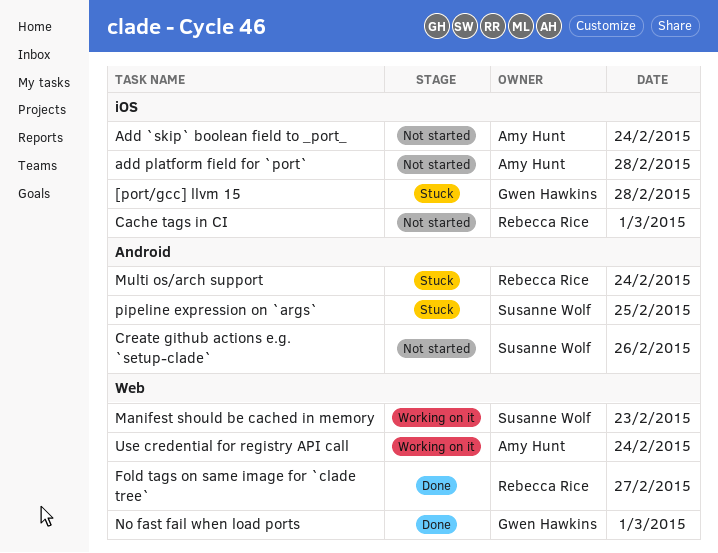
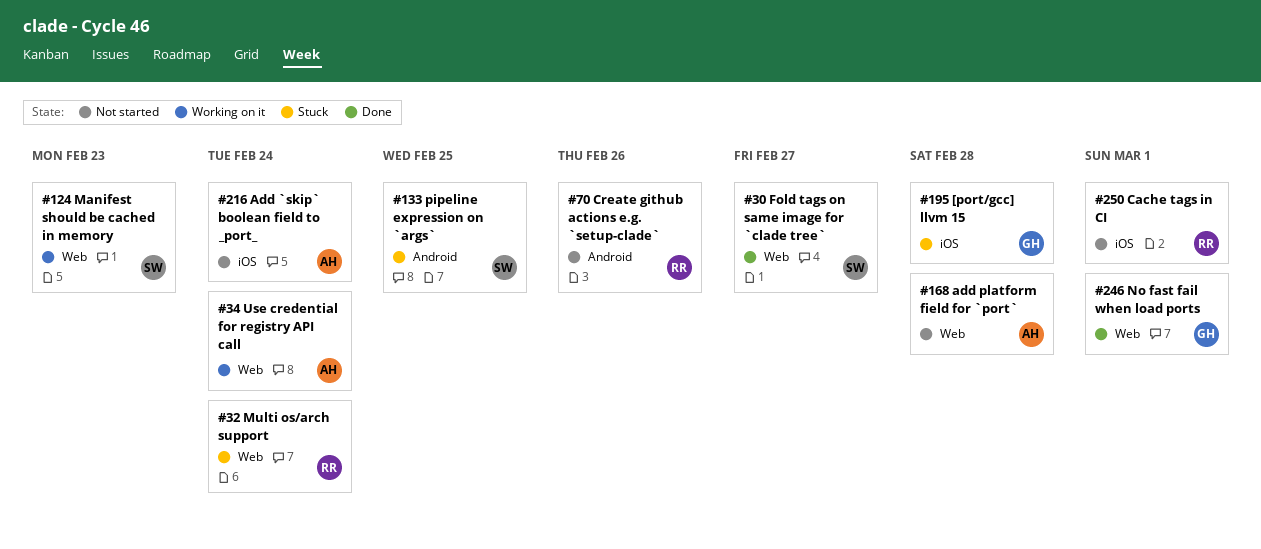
add platform field for `port`, label: iOS -> Web
Create github actions e.g. `setup-clade`, owner: Susanne Wolf -> Rebecca Rice
Fold tags on same image for `clade tree`, owner: Rebecca Rice -> Susanne Wolf
Multi os/arch support, label: Android -> Web

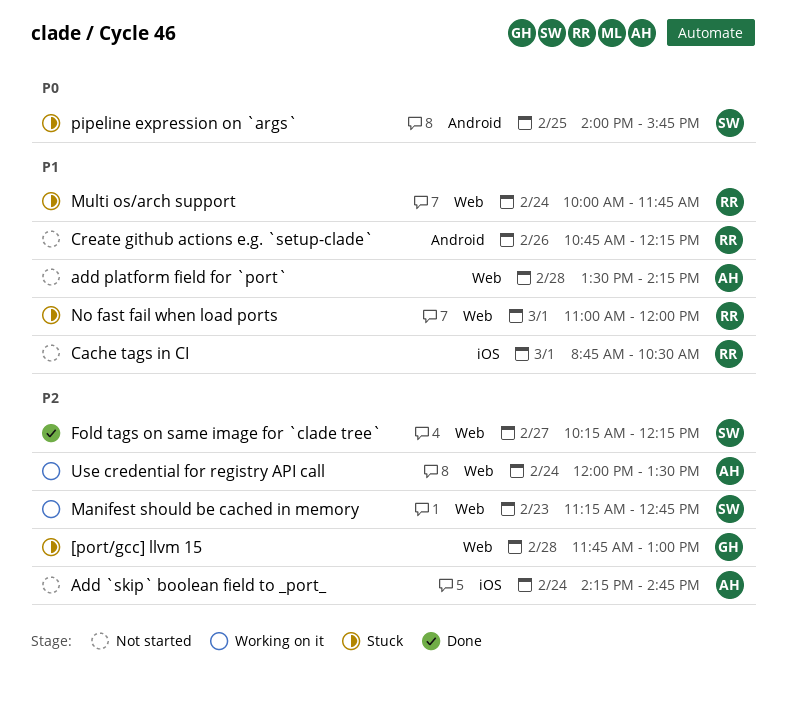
[port/gcc] llvm 15, label: iOS -> Web
No fast fail when load ports, status: Done -> Stuck
No fast fail when load ports, owner: GH -> RR

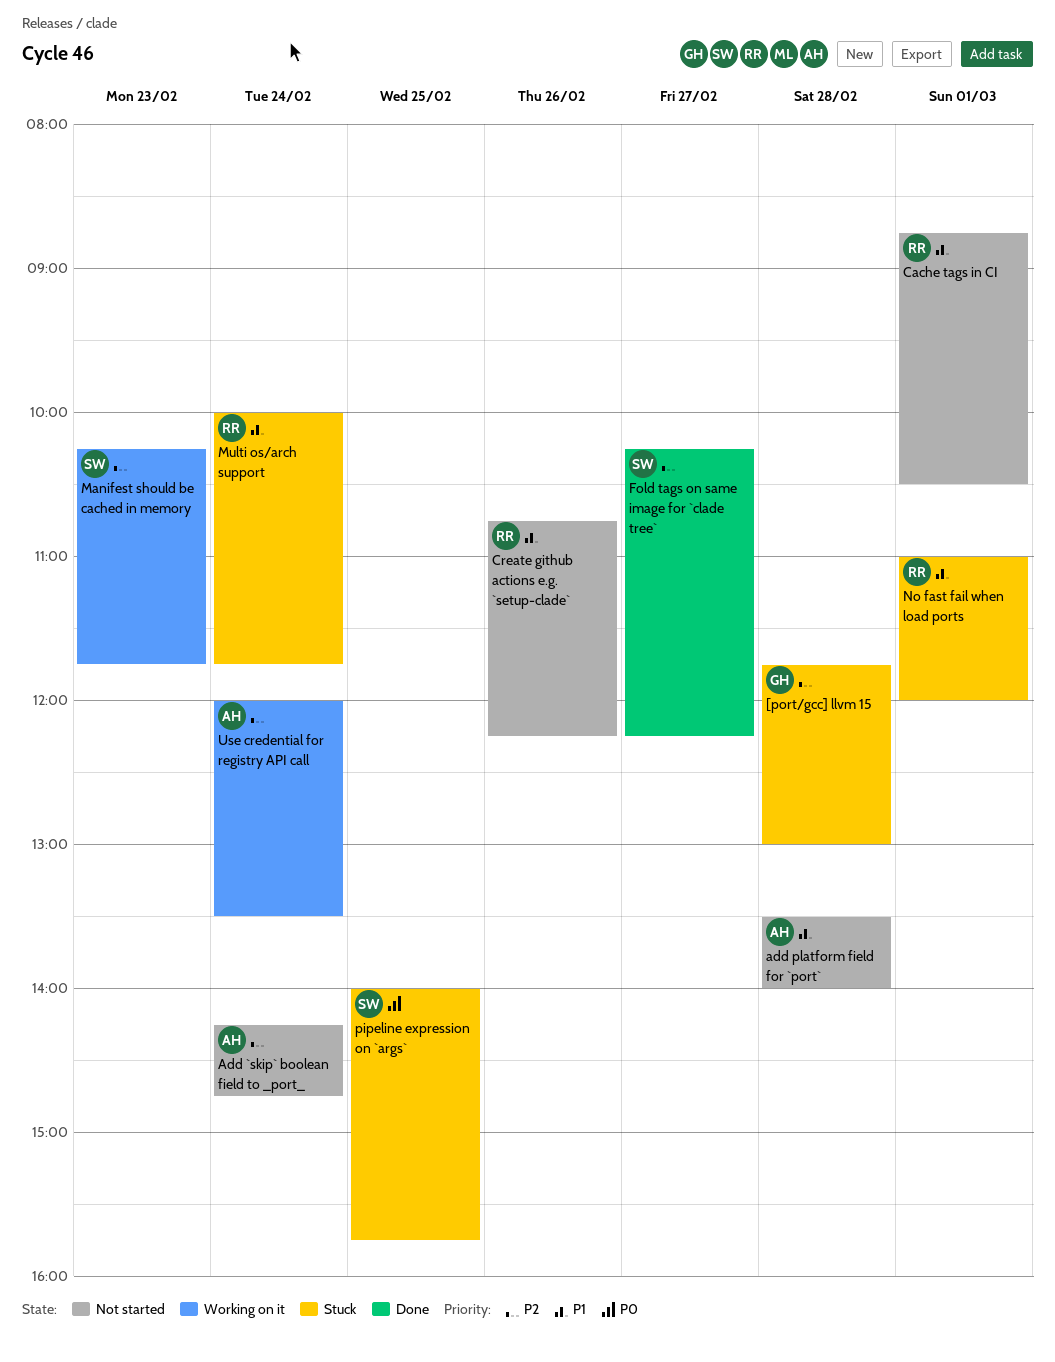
add platform field for `port`, ends: 14:15 -> 14:00
Manifest should be cached in memory, begins: 11:15 -> 10:15
Manifest should be cached in memory, ends: 12:45 -> 11:45

